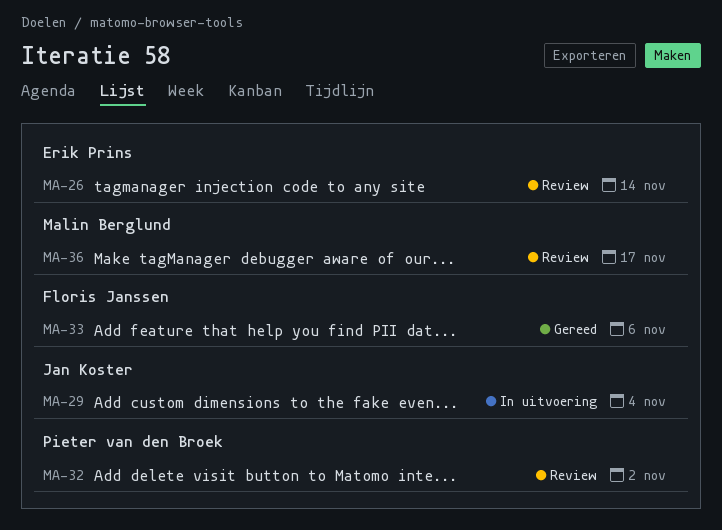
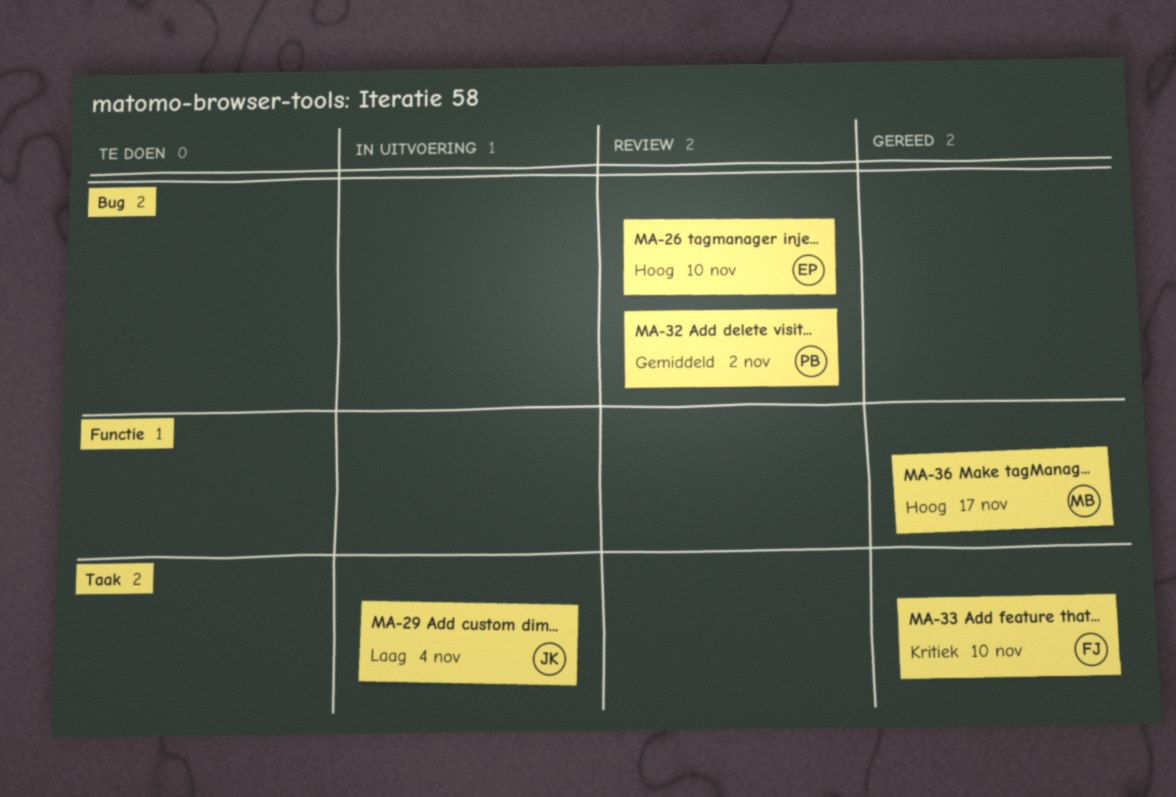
MA-26, due: Nov 14 -> Nov 10
MA-33, due: Nov 6 -> Nov 10
MA-36, status: Review -> Gereed

